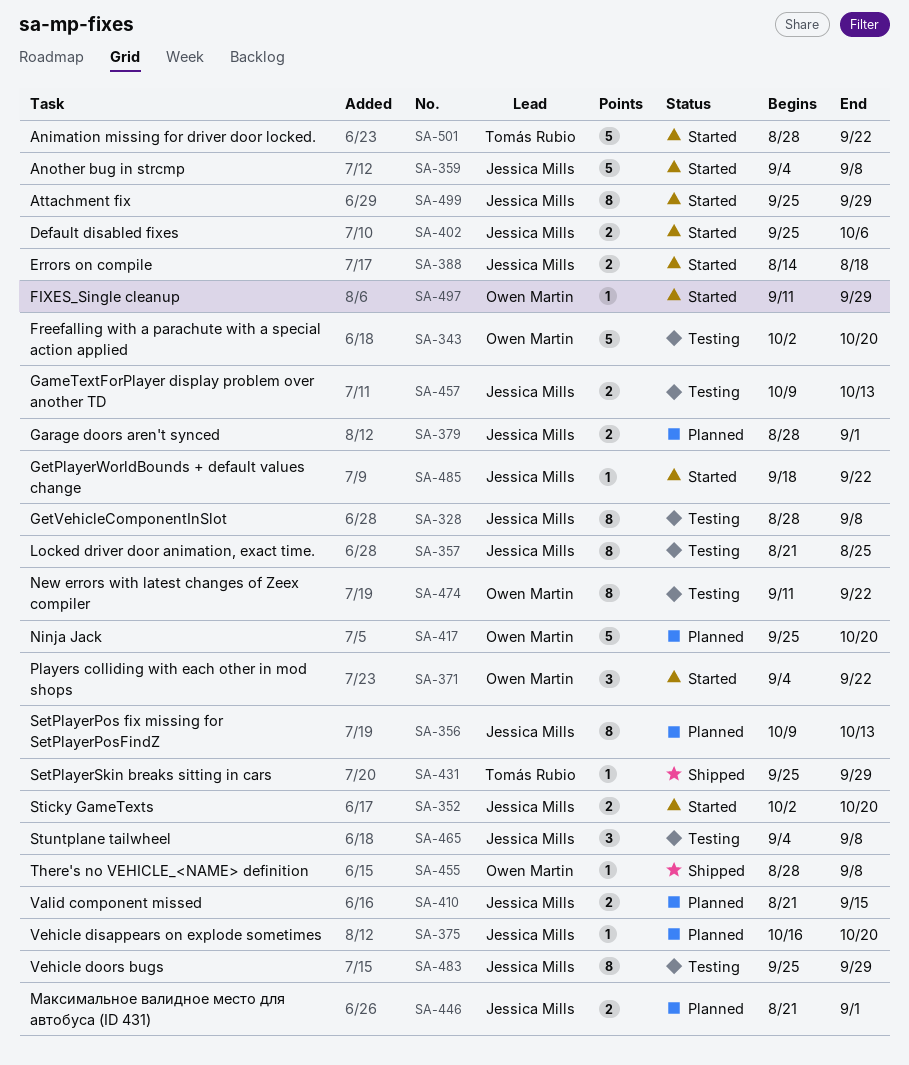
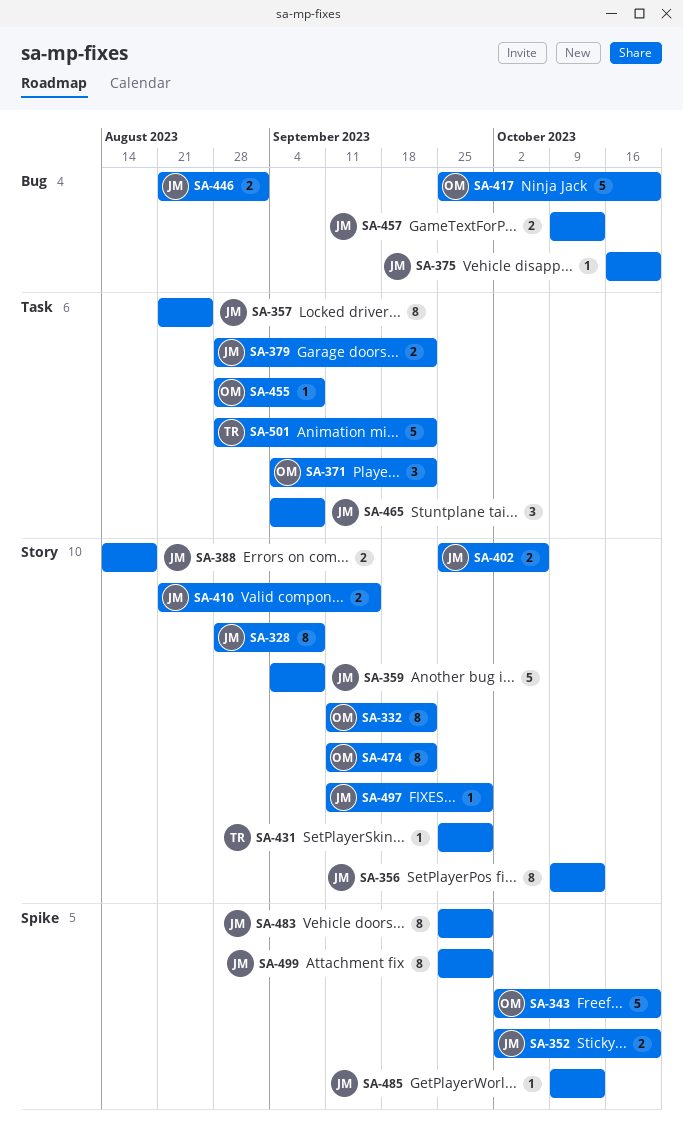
SA-332: none -> present
SA-379, due: Sep 1 -> Sep 22
SA-485, start: Sep 18 -> Oct 9
SA-485, due: Sep 22 -> Oct 13
SA-497, owner: Owen Martin -> Jessica Mills

